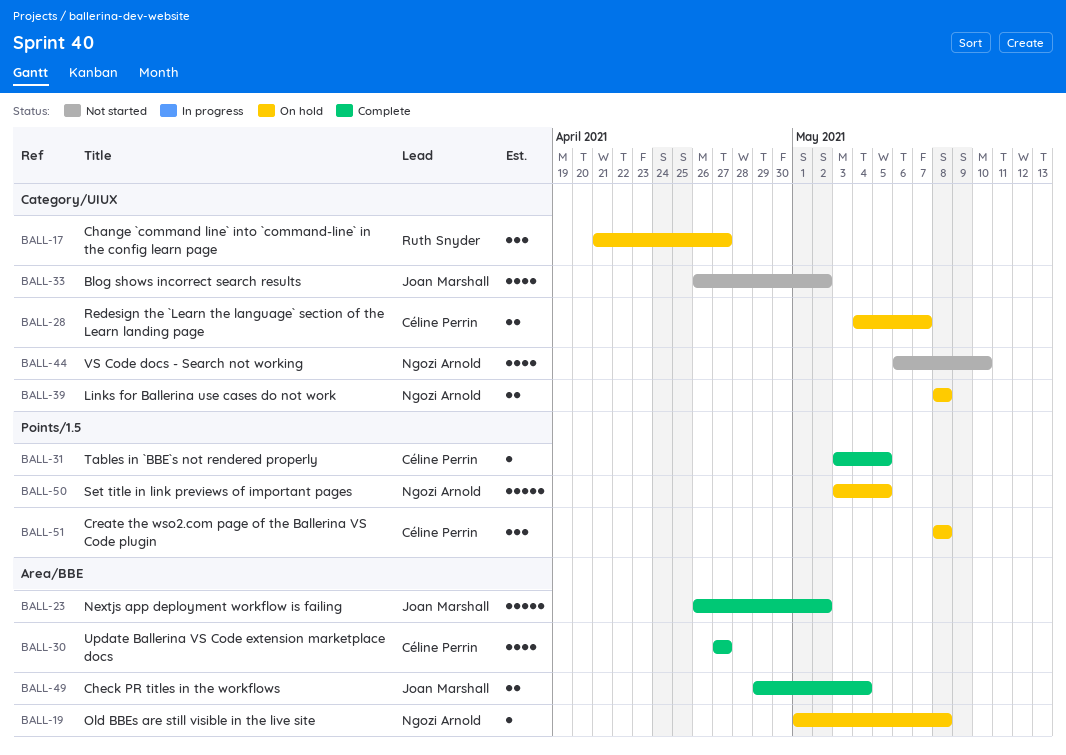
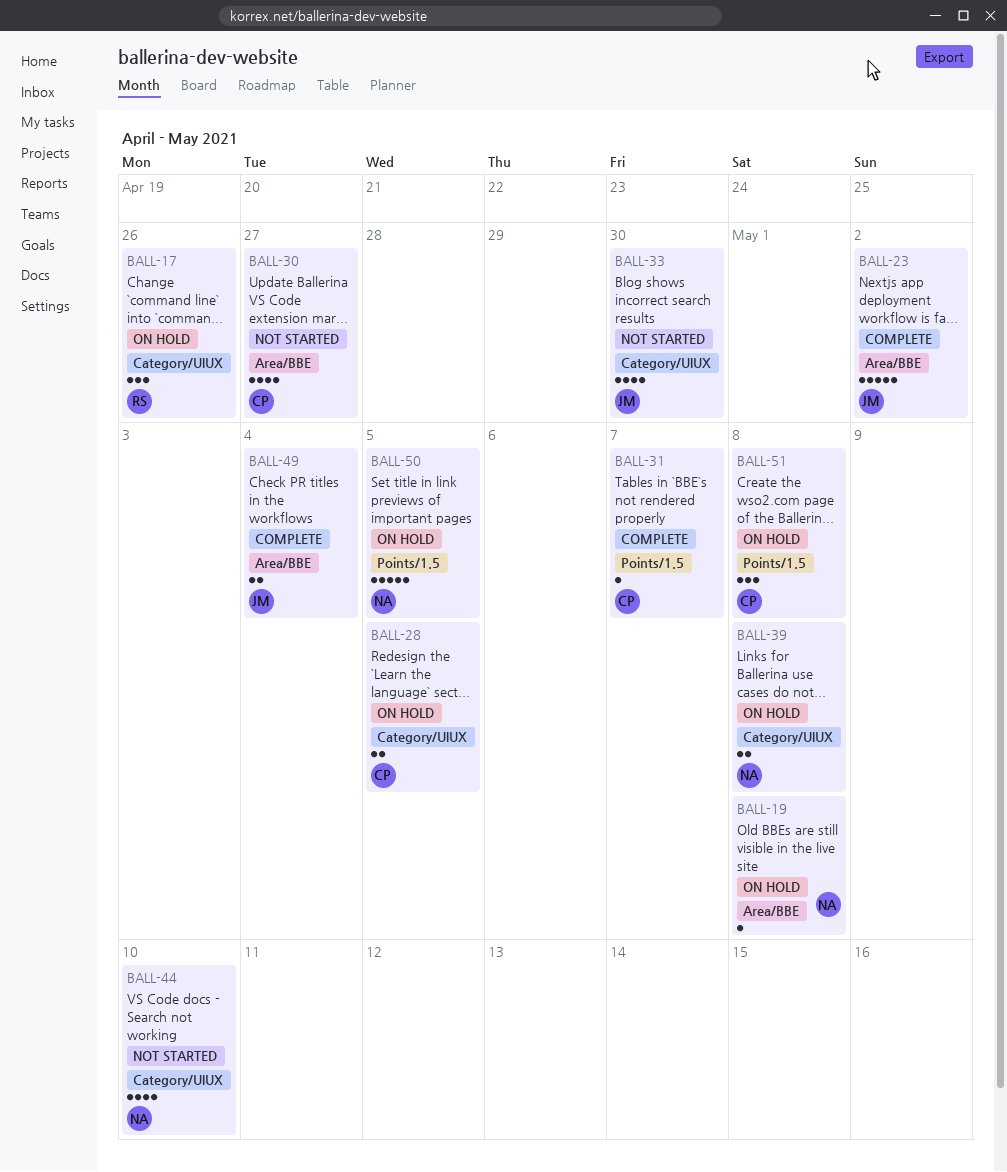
BALL-17, due: Apr 27 -> Apr 26
BALL-28, due: May 7 -> May 5
BALL-30, status: Complete -> Not started
BALL-31, due: May 5 -> May 7
BALL-33, due: May 2 -> Apr 30

